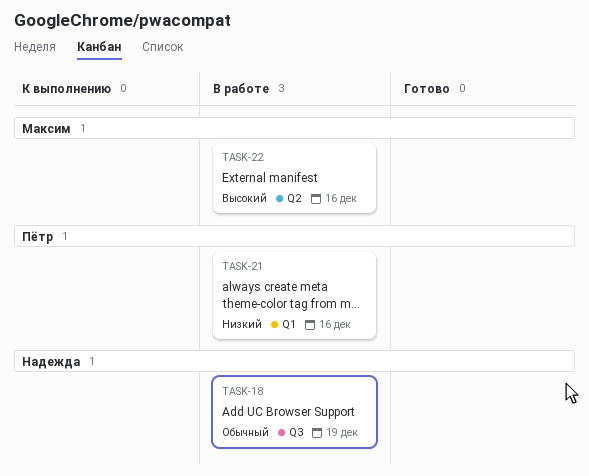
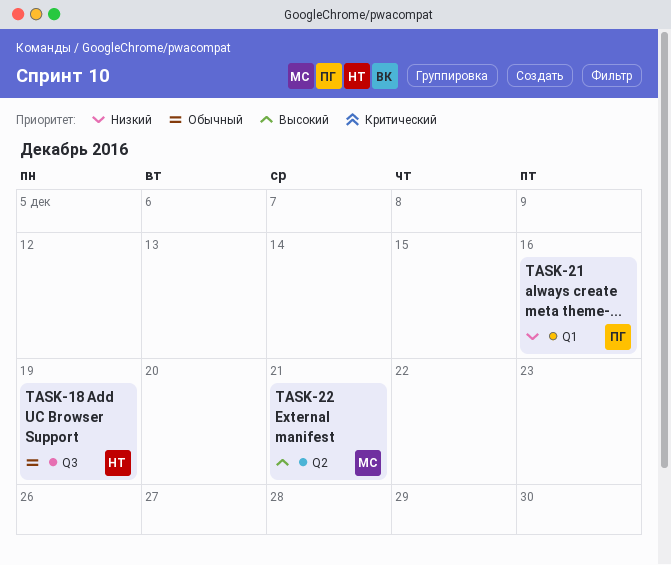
TASK-22, due: Dec 16 -> Dec 21

